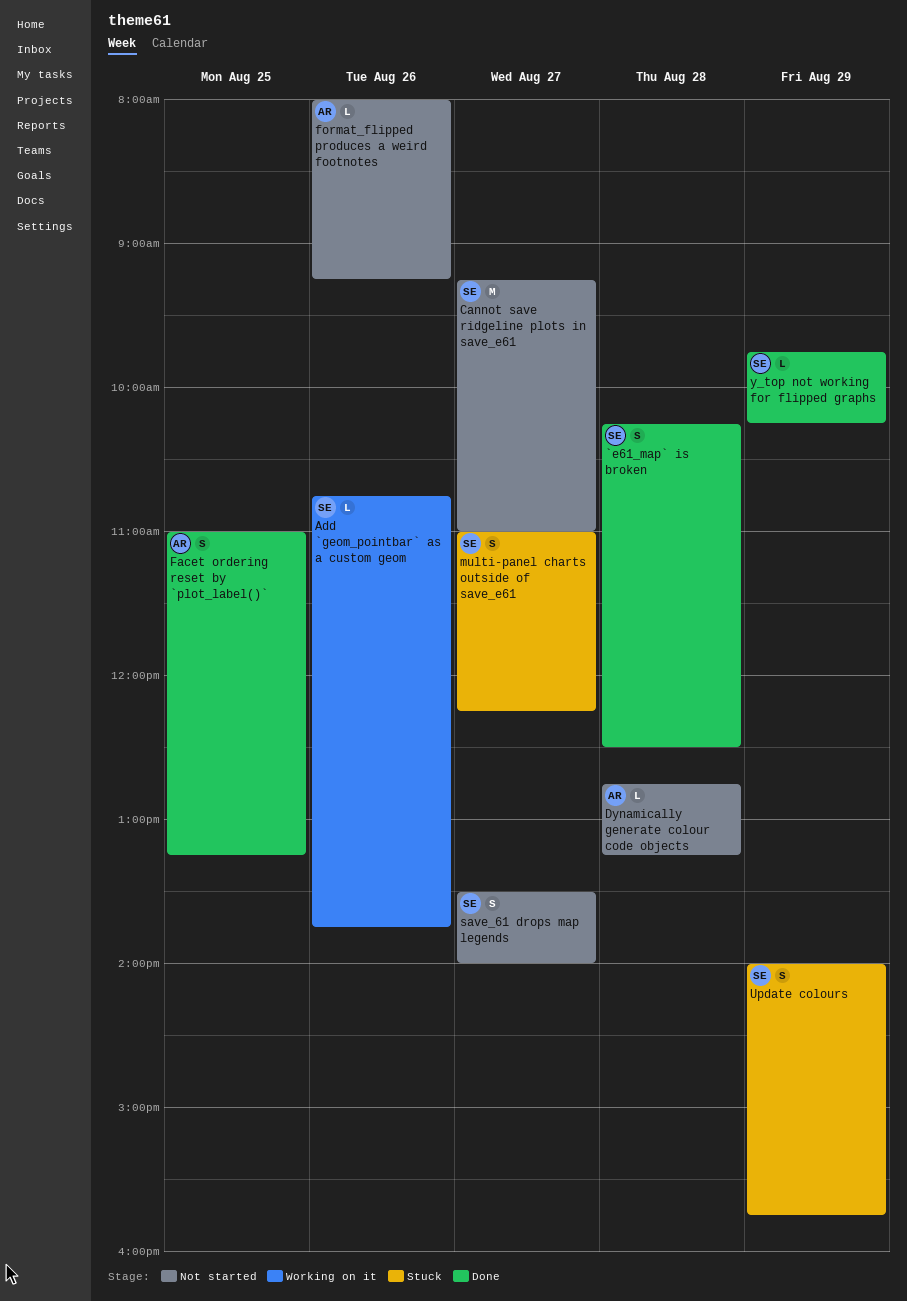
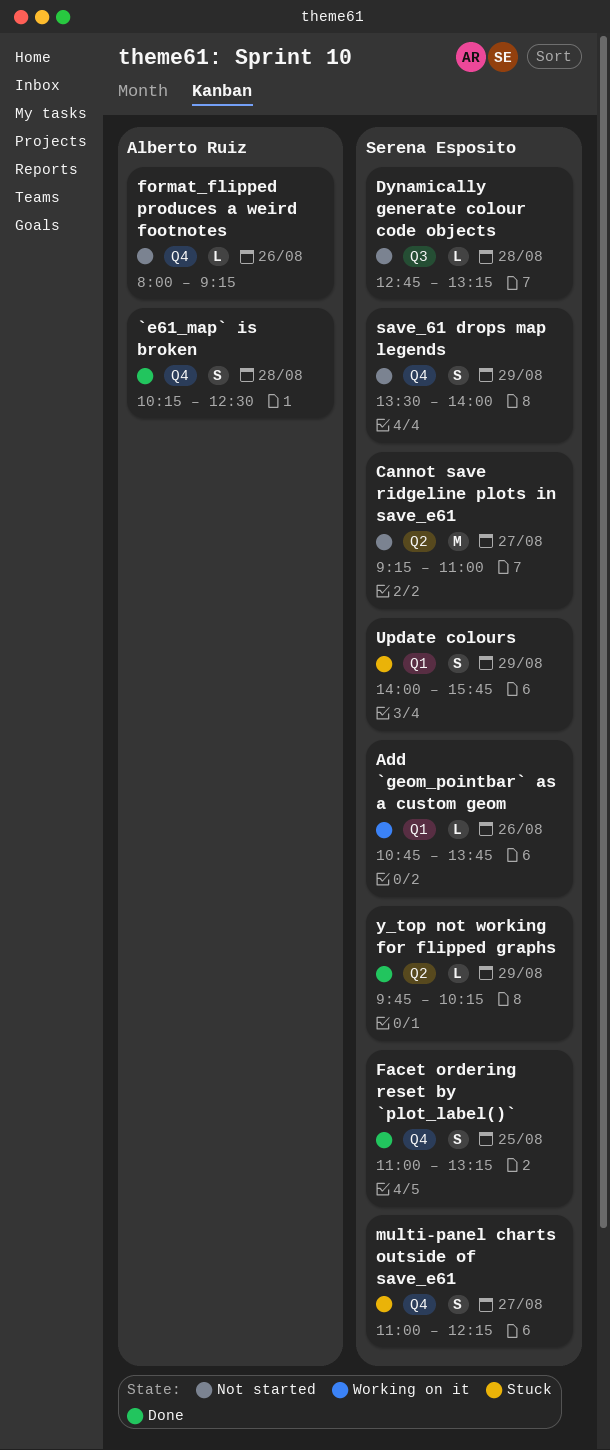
`e61_map` is broken, owner: Serena Esposito -> Alberto Ruiz
Dynamically generate colour code objects, owner: Alberto Ruiz -> Serena Esposito
Facet ordering reset by `plot_label()`, owner: Alberto Ruiz -> Serena Esposito
save_61 drops map legends, day: Aug 27 -> Aug 29

